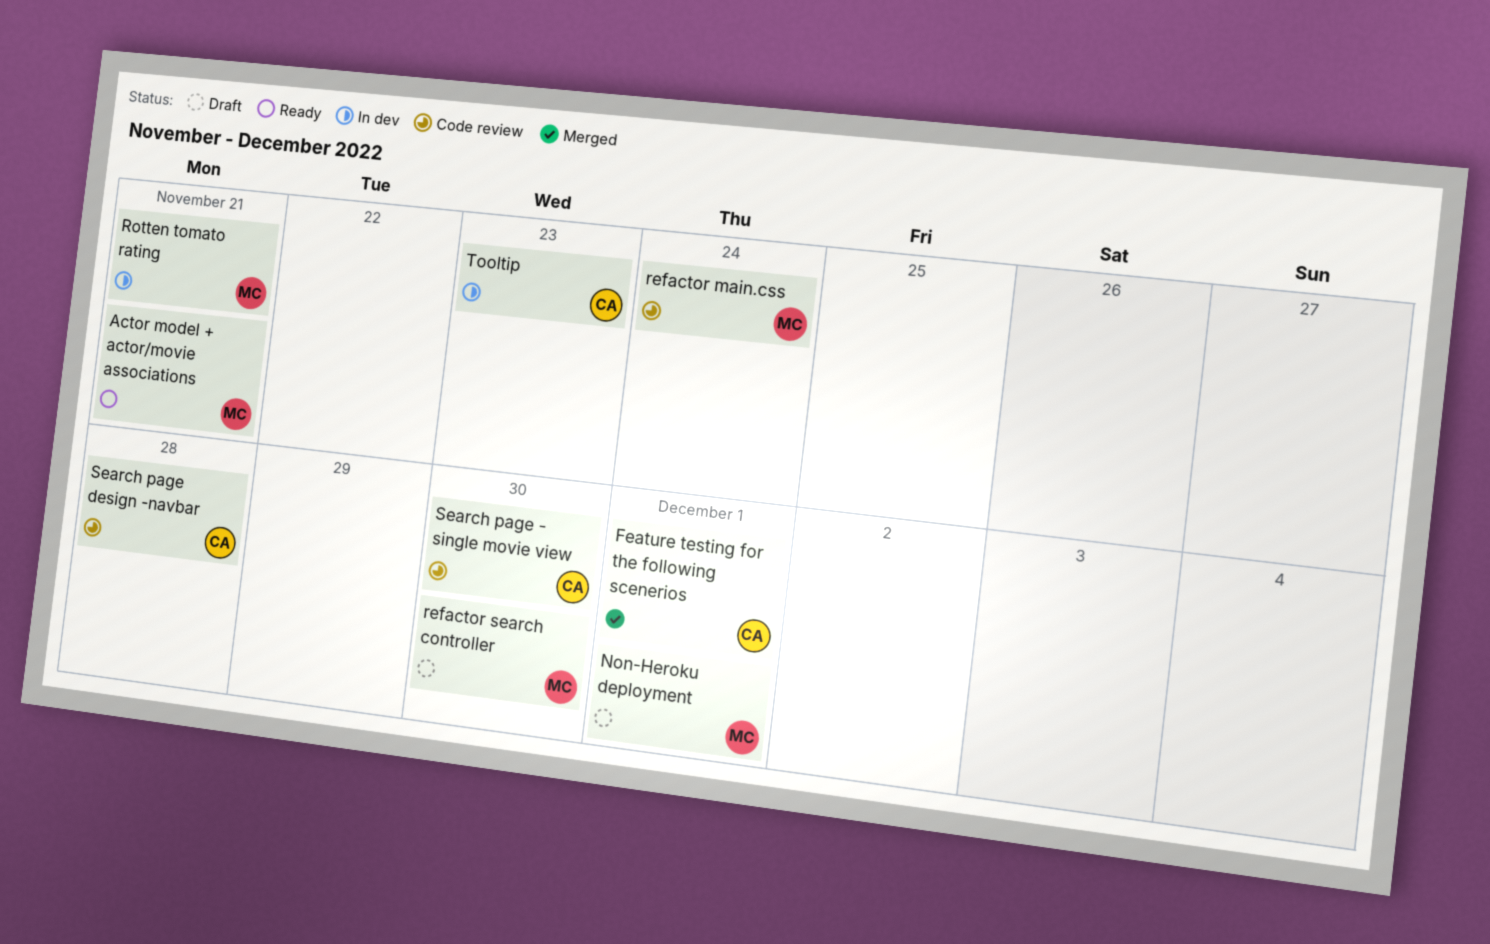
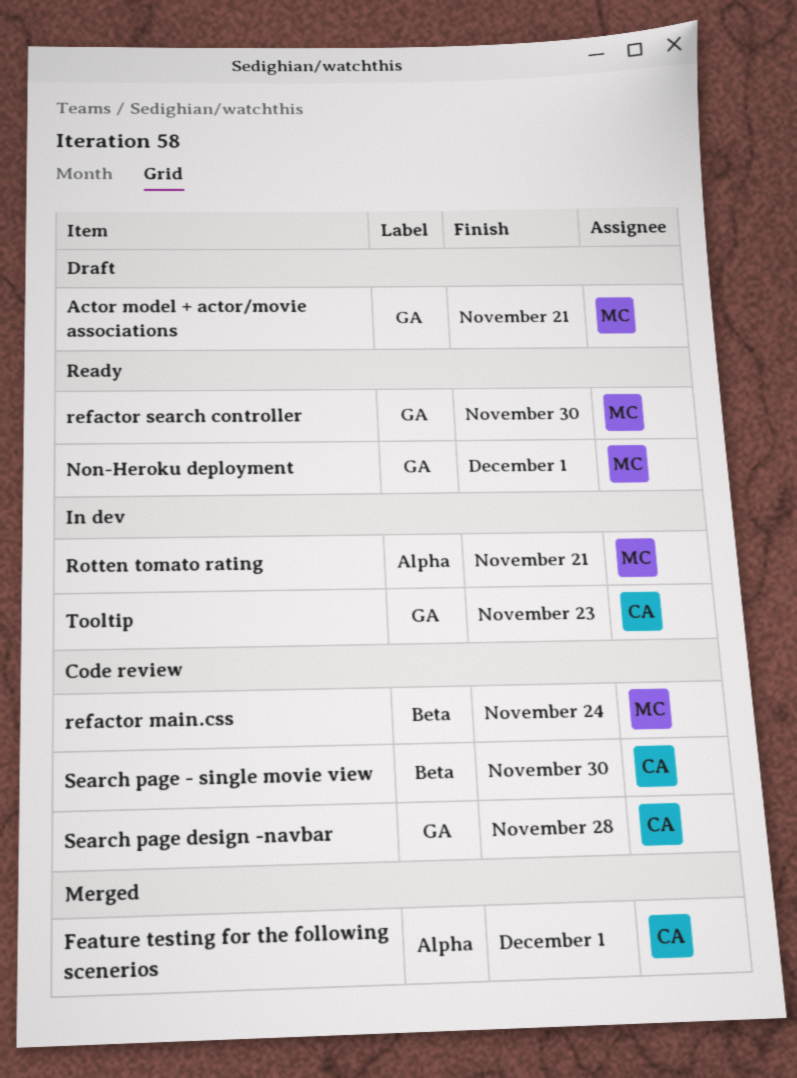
Actor model + actor/movie associations, status: Ready -> Draft
Non-Heroku deployment, status: Draft -> Ready
refactor search controller, status: Draft -> Ready

